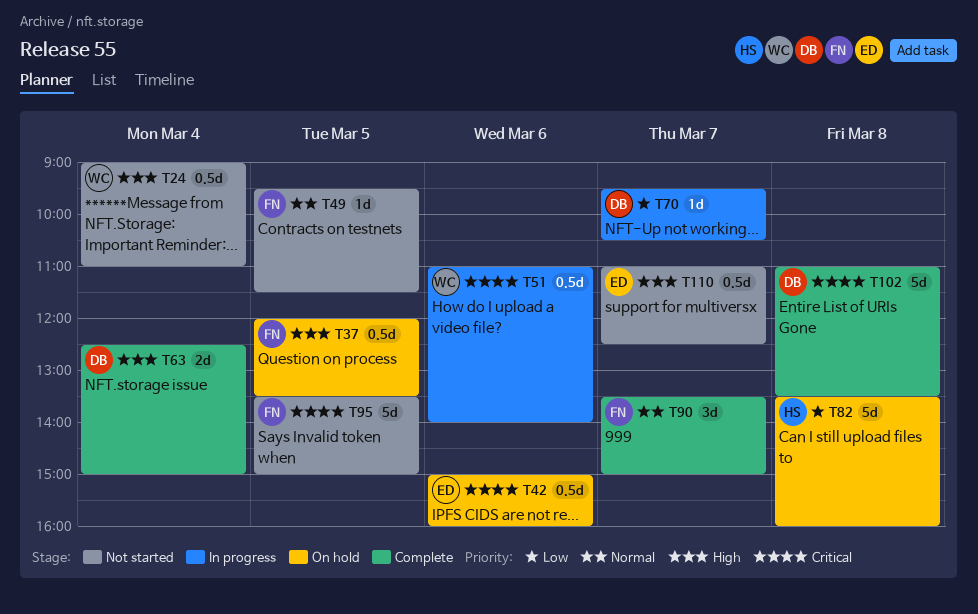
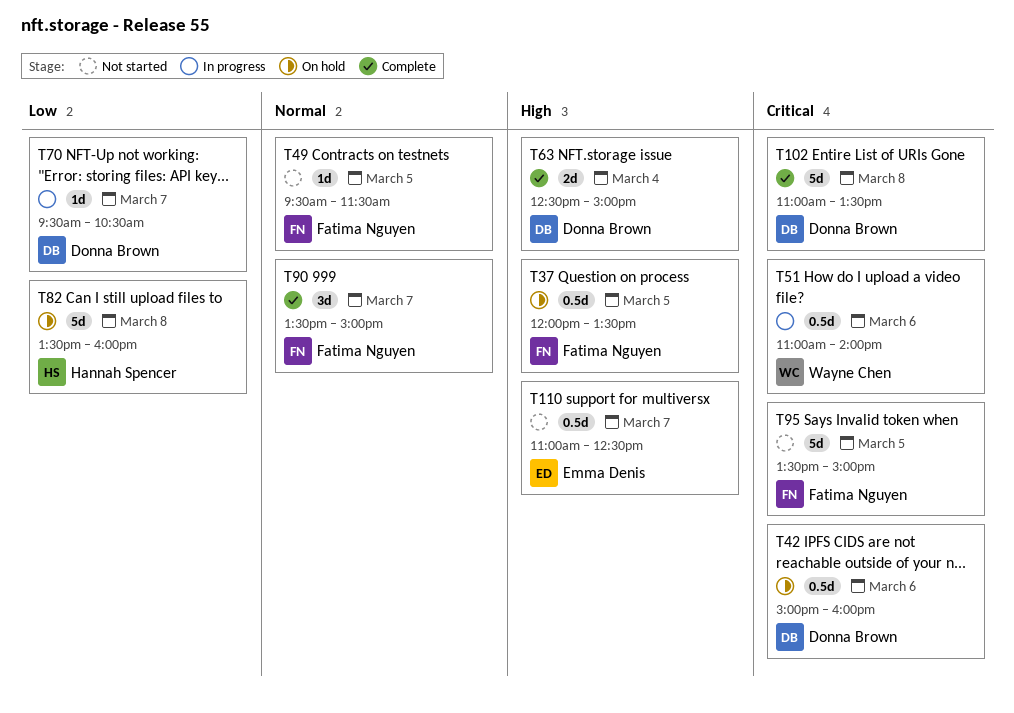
T24: present -> none
T42, owner: Emma Denis -> Donna Brown

